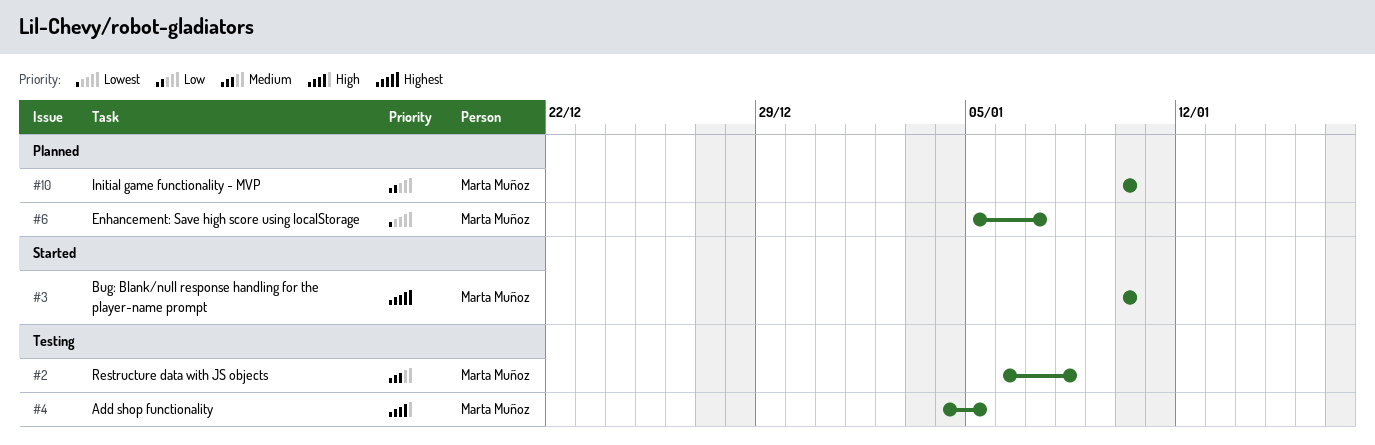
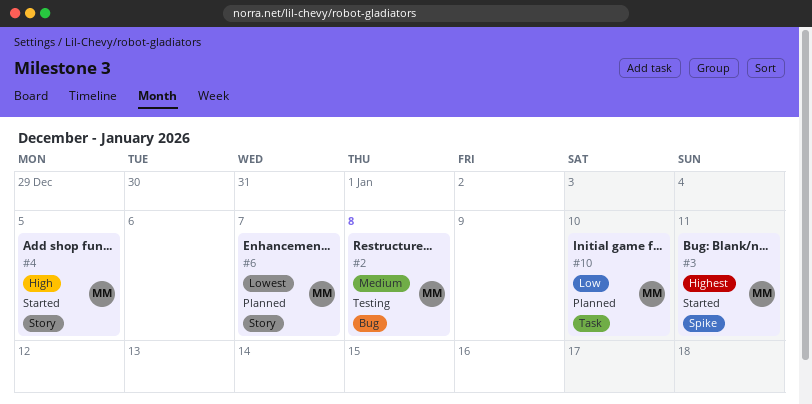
#3, due: Jan 10 -> Jan 11
#4, status: Testing -> Started

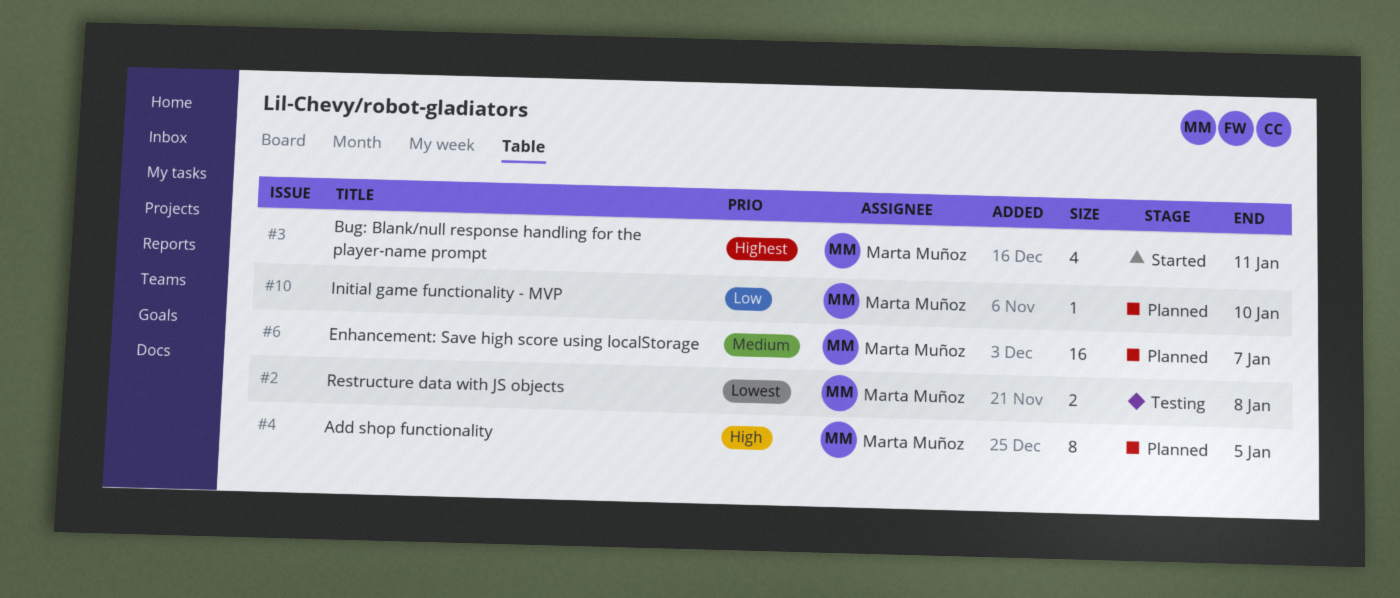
#2, priority: Medium -> Lowest
#4, status: Started -> Planned
#6, priority: Lowest -> Medium

